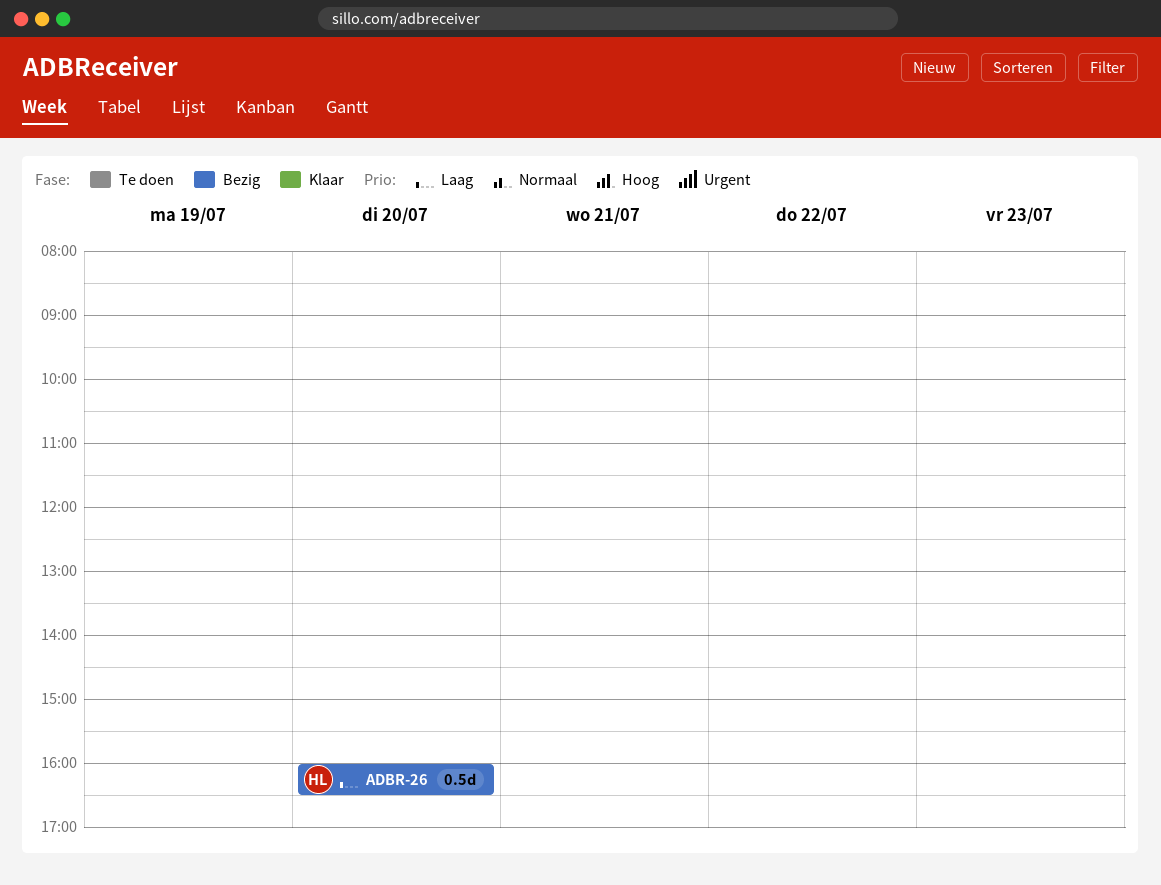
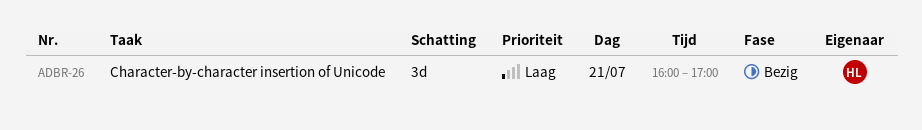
ADBR-26, estimate: 0.5d -> 3d
ADBR-26, day: Jul 20 -> Jul 21
ADBR-26, ends: 16:30 -> 17:00

